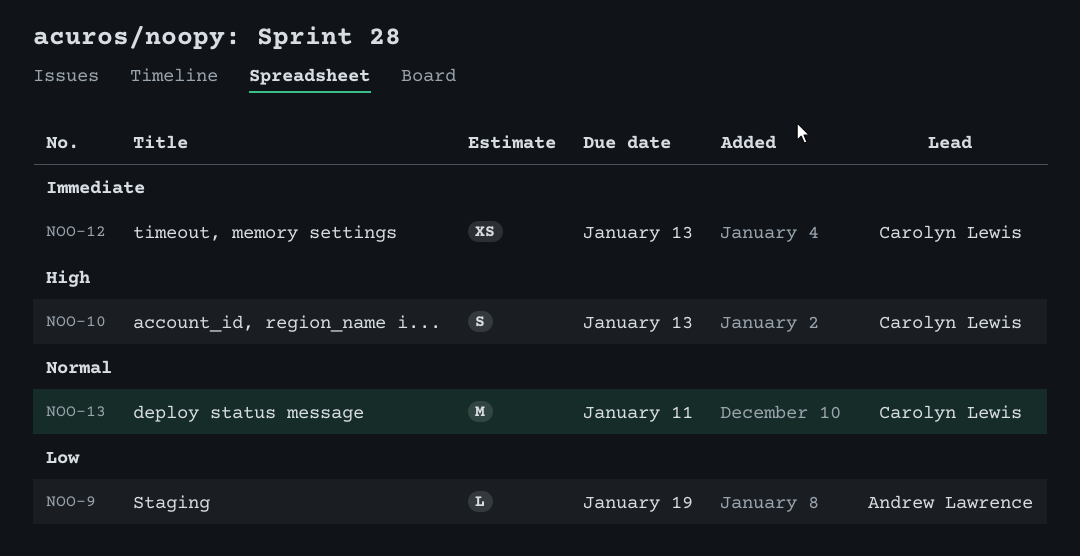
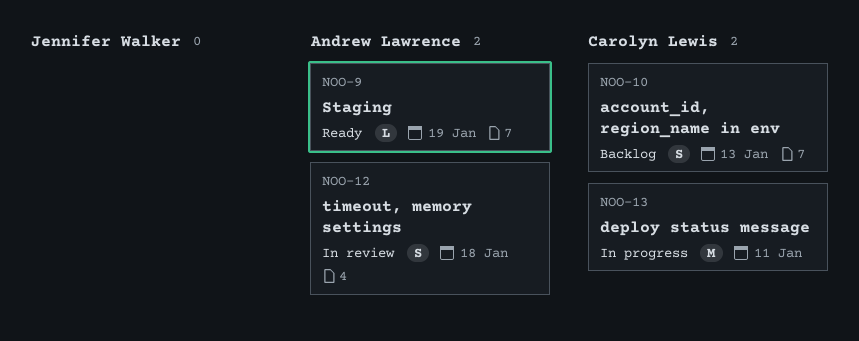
NOO-12, owner: Carolyn Lewis -> Andrew Lawrence
NOO-12, estimate: XS -> S
NOO-12, due: Jan 13 -> Jan 18

